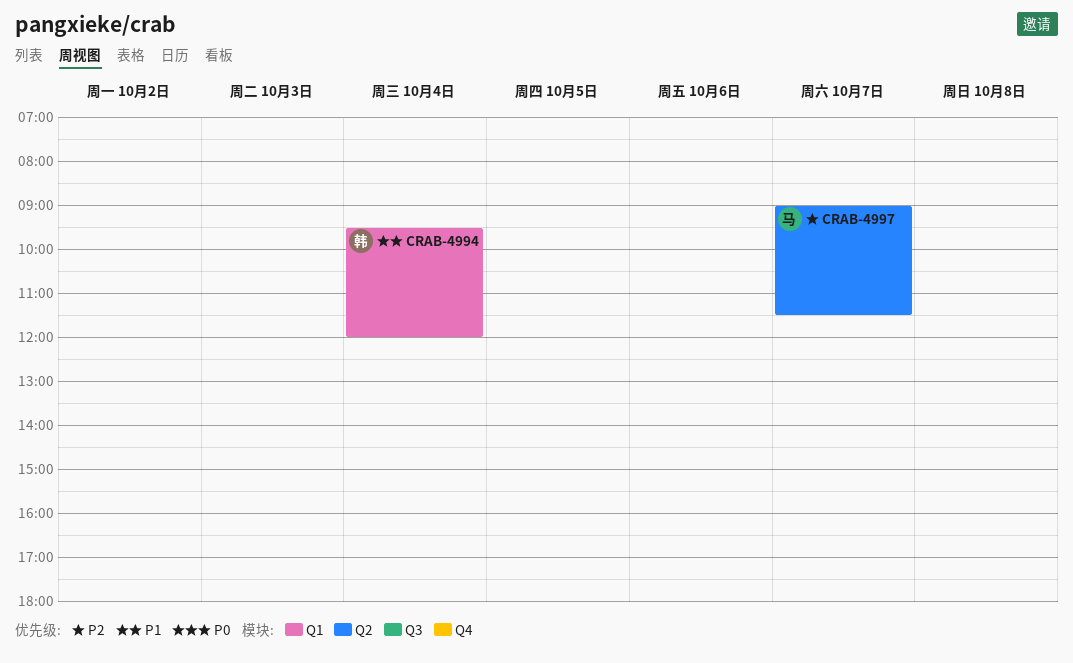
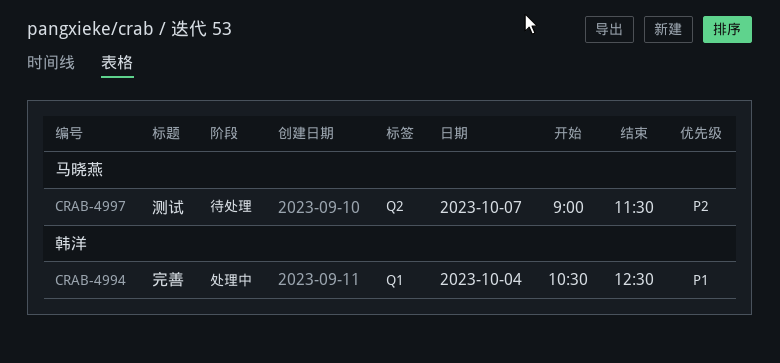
CRAB-4994, begins: 09:30 -> 10:30
CRAB-4994, ends: 12:00 -> 12:30

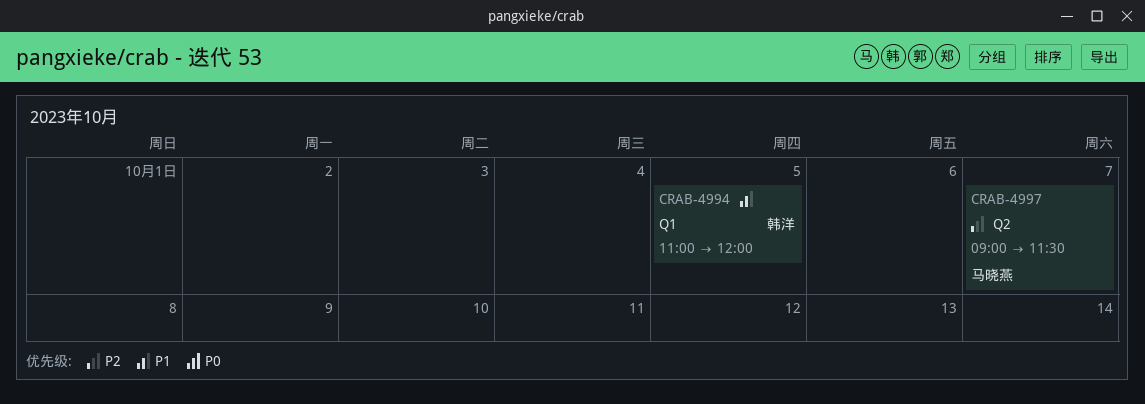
CRAB-4994, day: Oct 4 -> Oct 5
CRAB-4994, begins: 10:30 -> 11:00
CRAB-4994, ends: 12:30 -> 12:00

